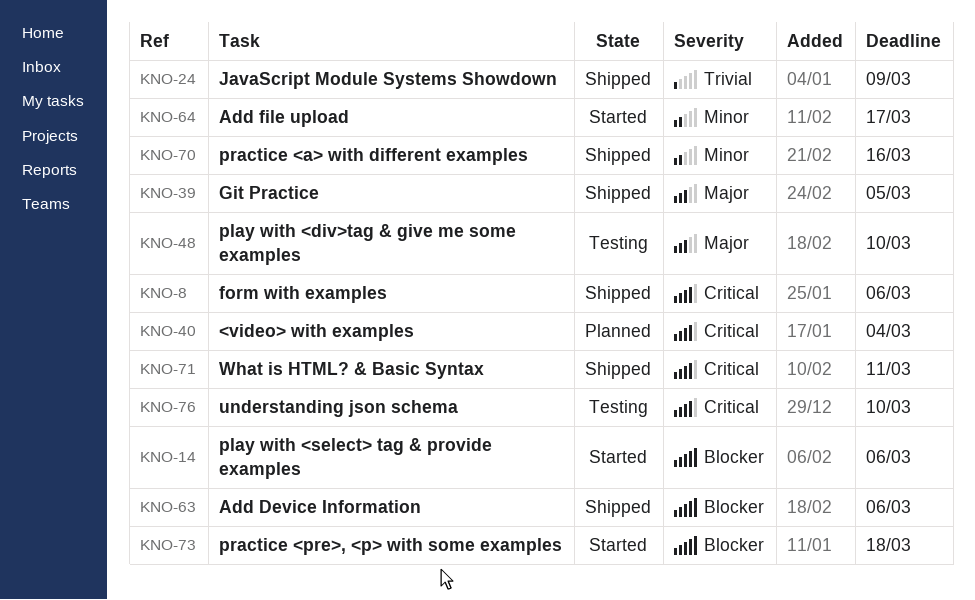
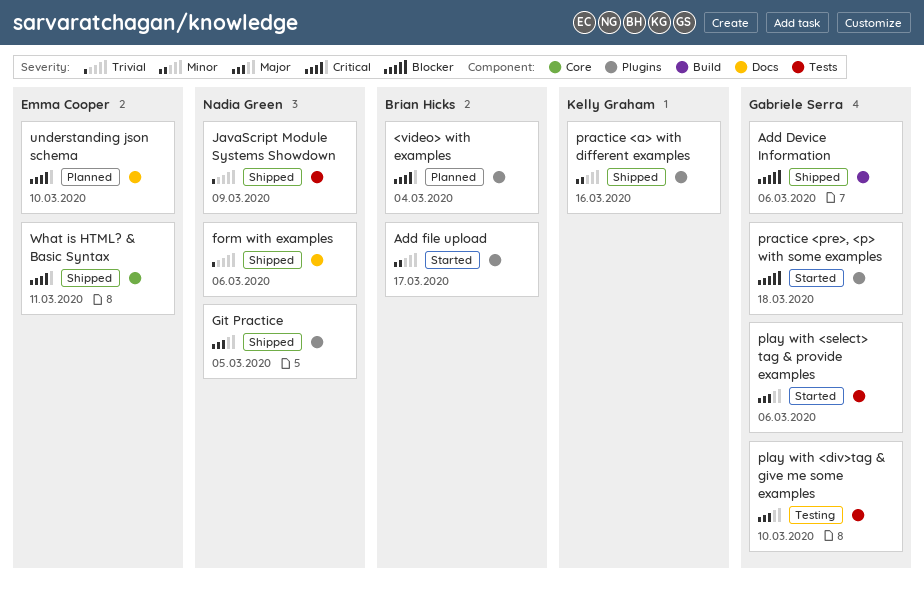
form with examples, priority: Critical -> Trivial
play with <select> tag & provide examples, priority: Blocker -> Major
understanding json schema, status: Testing -> Planned

